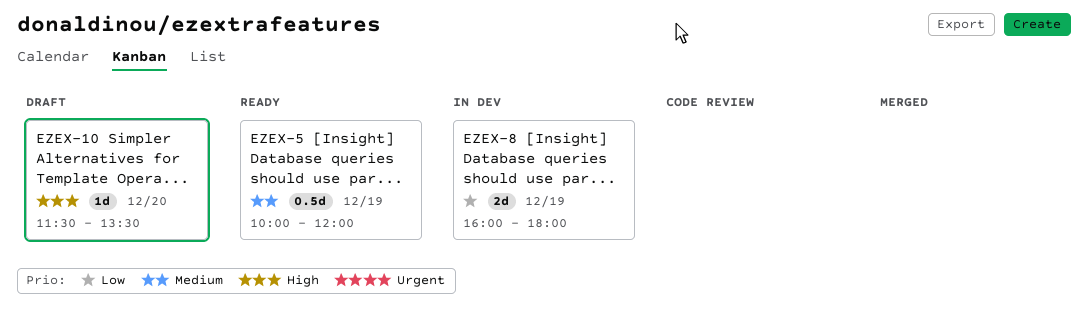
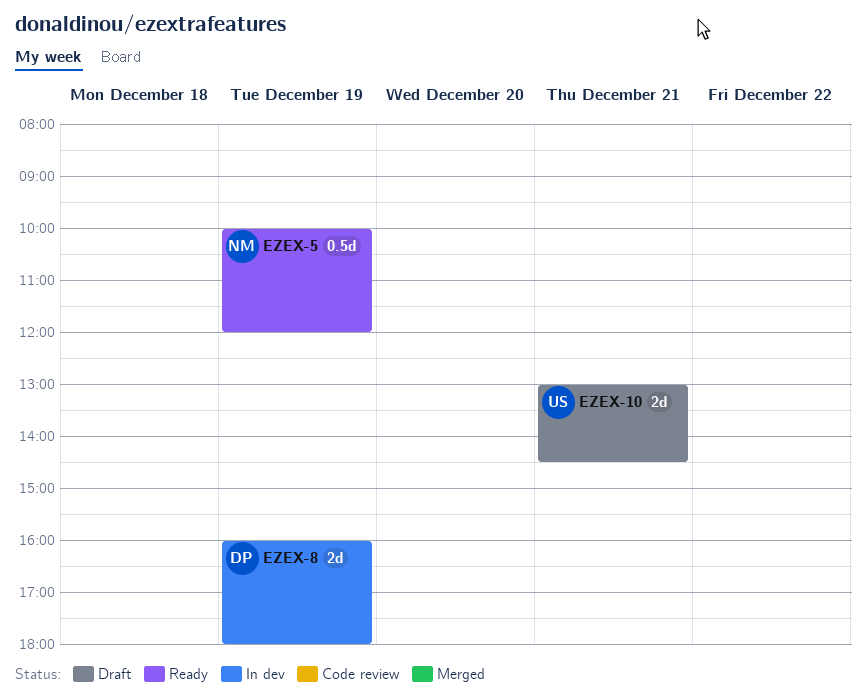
EZEX-10, estimate: 1d -> 2d
EZEX-10, day: Dec 20 -> Dec 21
EZEX-10, begins: 11:30 -> 13:00
EZEX-10, ends: 13:30 -> 14:30

